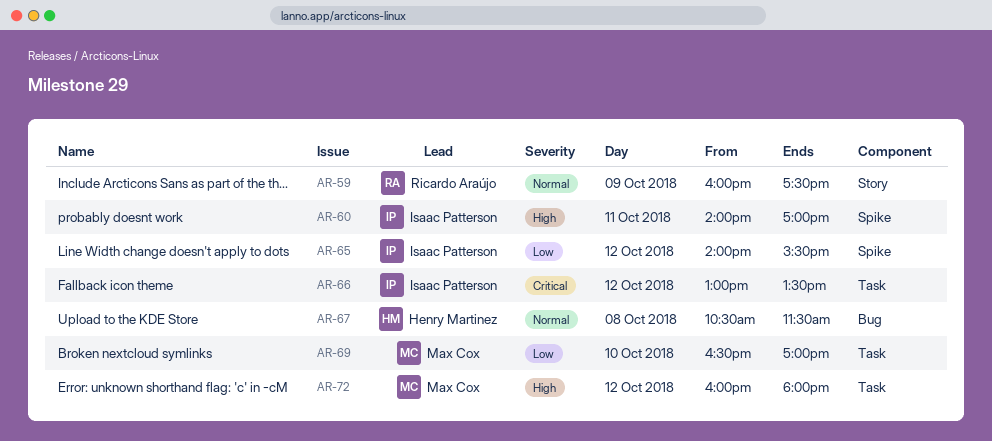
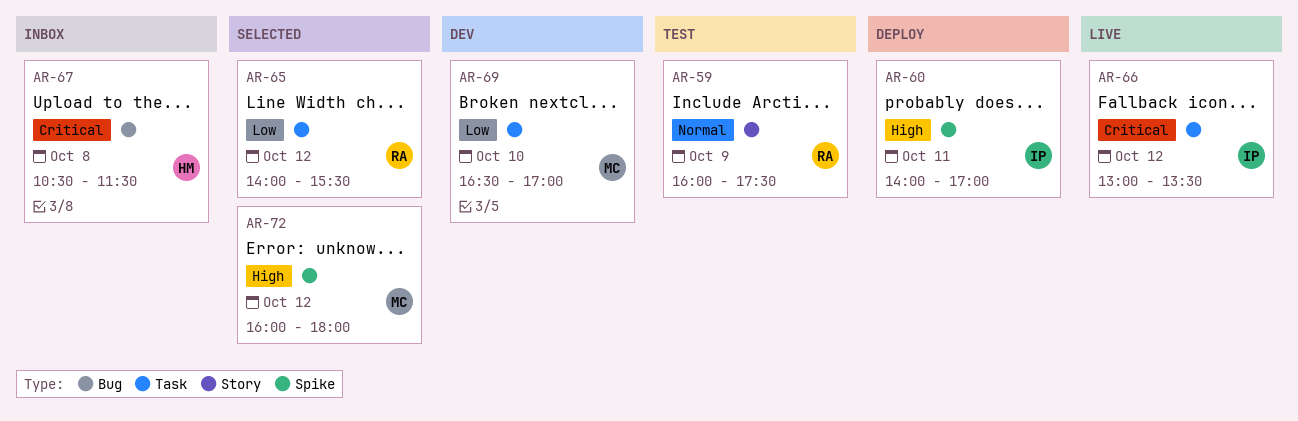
AR-65, owner: Isaac Patterson -> Ricardo Araújo
AR-65, label: Spike -> Task
AR-67, priority: Normal -> Critical
AR-72, label: Task -> Spike

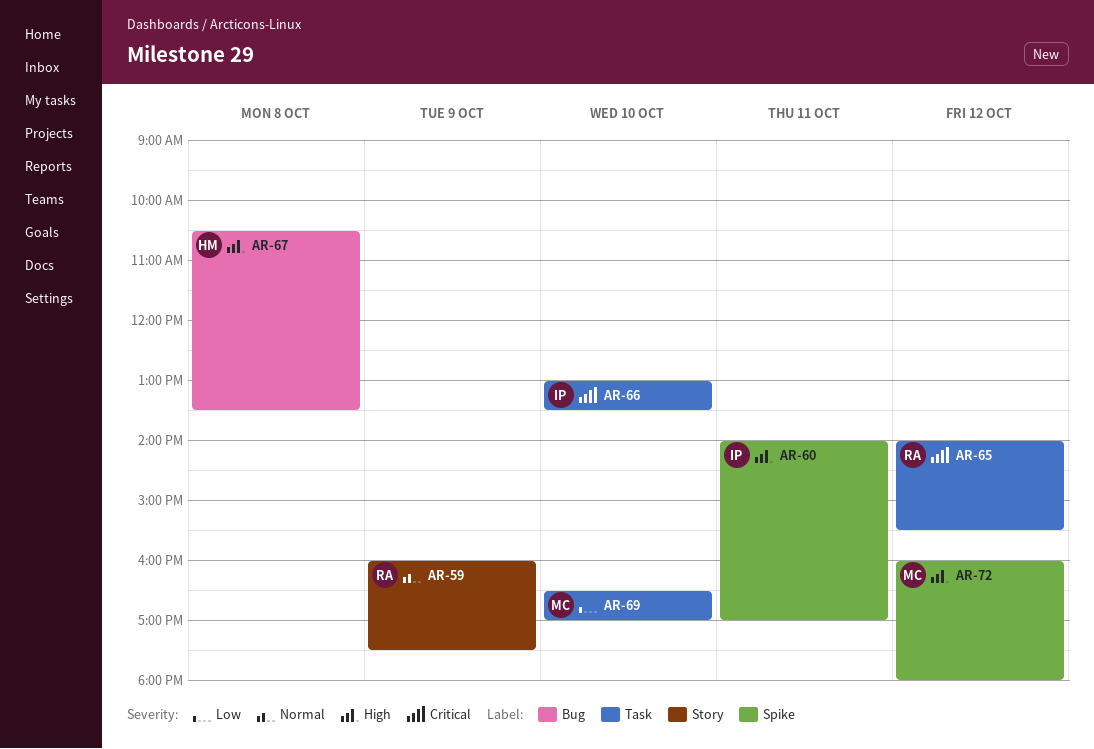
AR-65, priority: Low -> Critical
AR-66, day: Oct 12 -> Oct 10
AR-67, priority: Critical -> High
AR-67, ends: 11:30 -> 13:30

